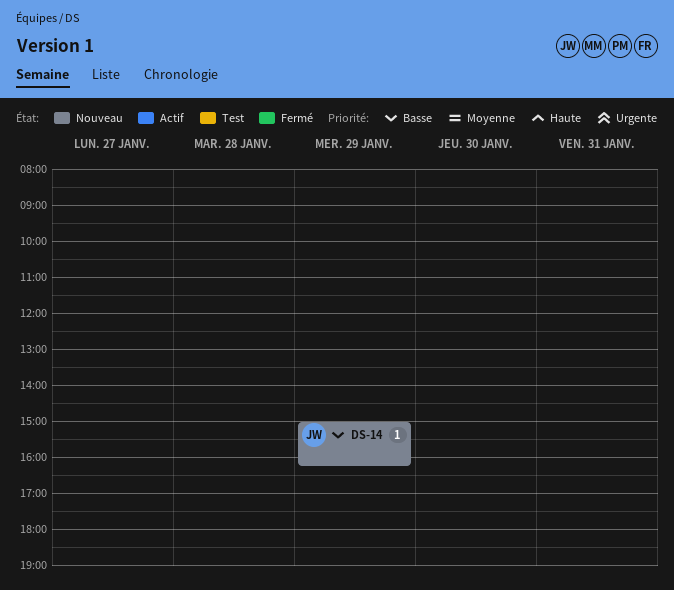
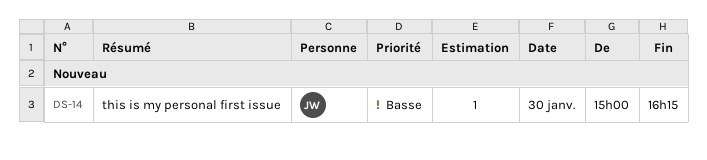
DS-14, day: Jan 29 -> Jan 30

